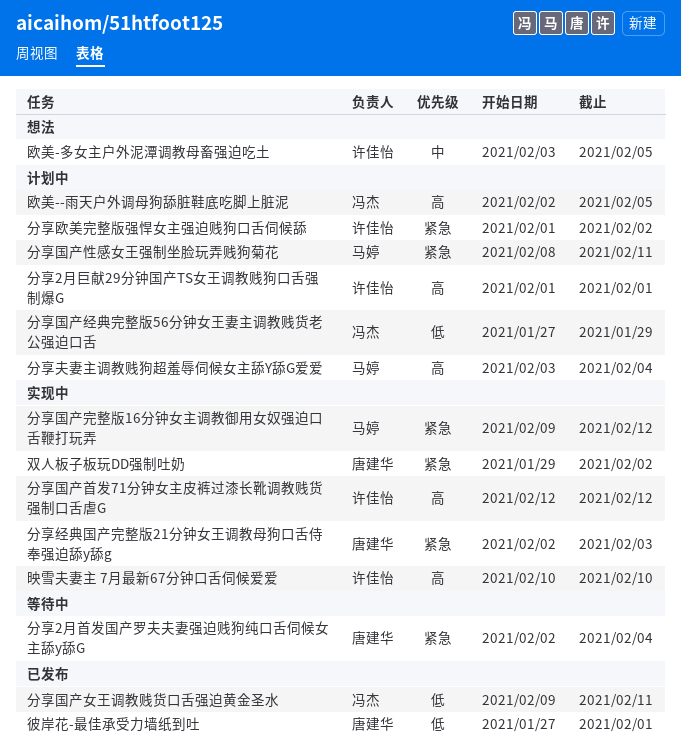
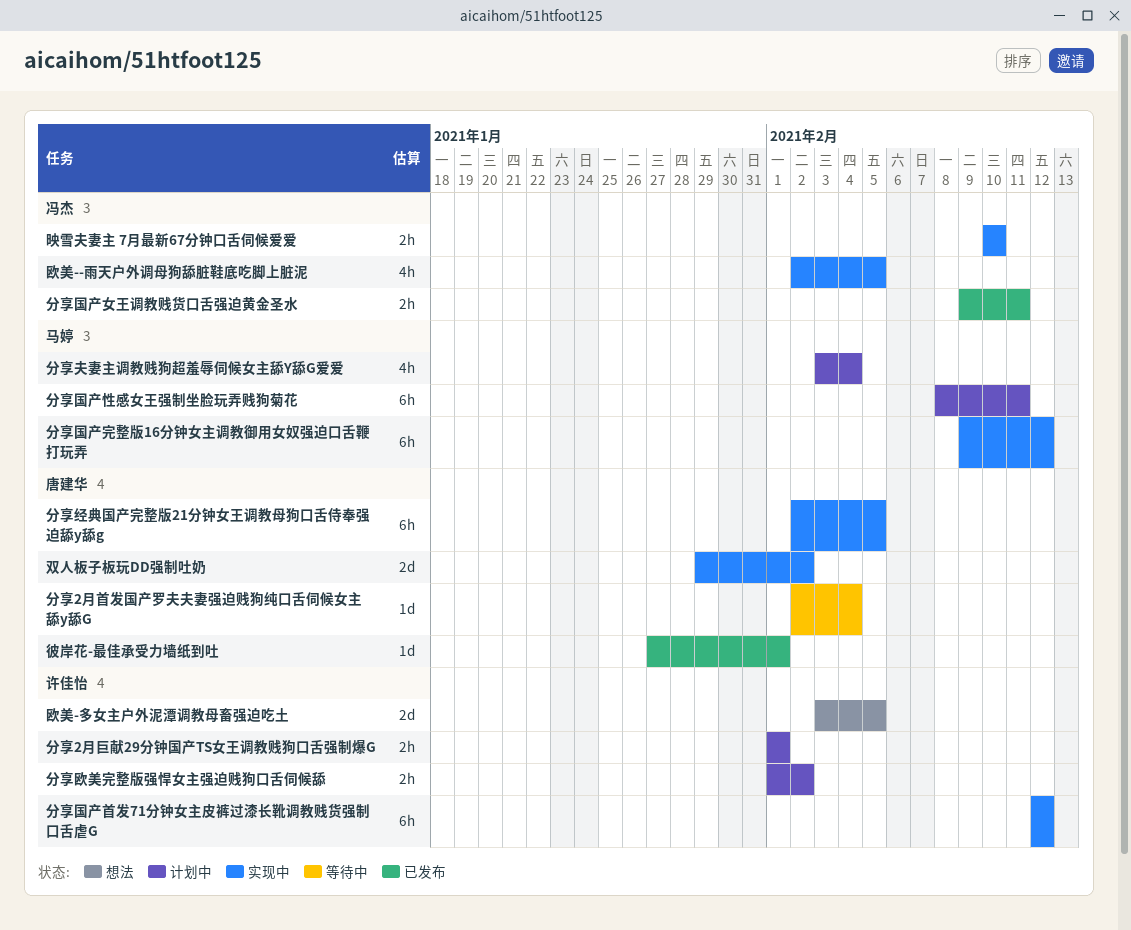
分享国产经典完整版56分钟女王妻主调教贱货老公强迫口舌: present -> none
分享经典国产完整版21分钟女王调教母狗口舌侍奉强迫舔y舔g, due: Feb 3 -> Feb 5
映雪夫妻主 7月最新67分钟口舌伺候爱爱, owner: 许佳怡 -> 冯杰
欧美--雨天户外调母狗舔脏鞋底吃脚上脏泥, status: 计划中 -> 实现中

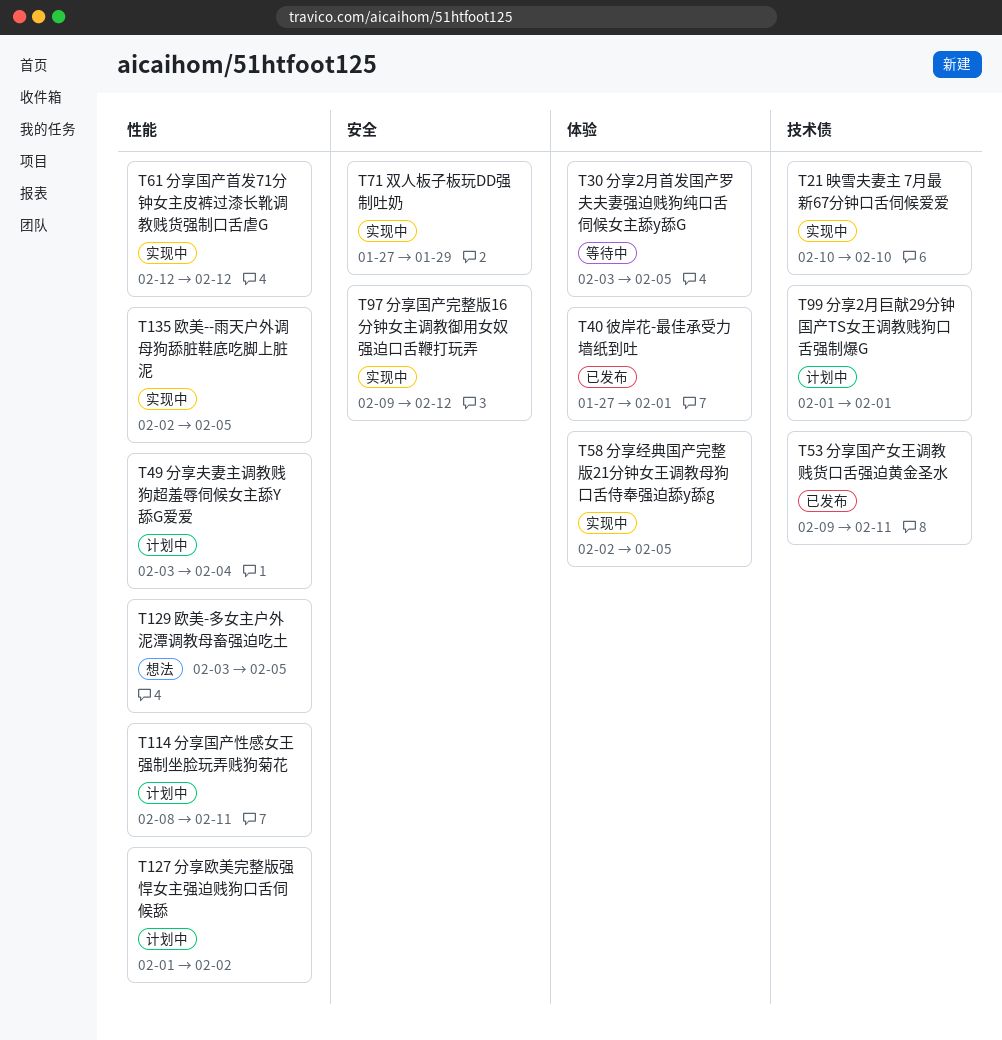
分享2月首发国产罗夫夫妻强迫贱狗纯口舌伺候女主舔y舔G, start: Feb 2 -> Feb 3
分享2月首发国产罗夫夫妻强迫贱狗纯口舌伺候女主舔y舔G, due: Feb 4 -> Feb 5
双人板子板玩DD强制吐奶, start: Jan 29 -> Jan 27
双人板子板玩DD强制吐奶, due: Feb 2 -> Jan 29

